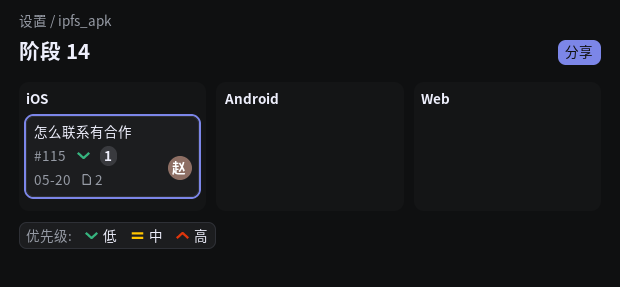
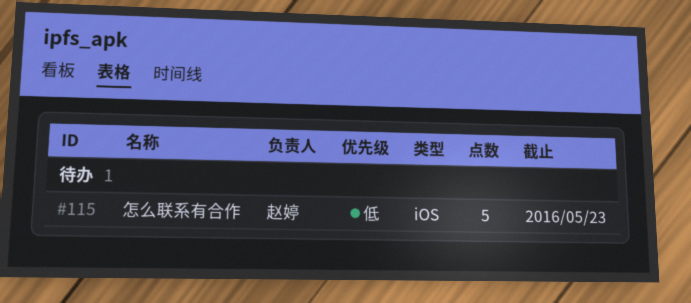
#115, estimate: 1 -> 5
#115, due: May 20 -> May 23

